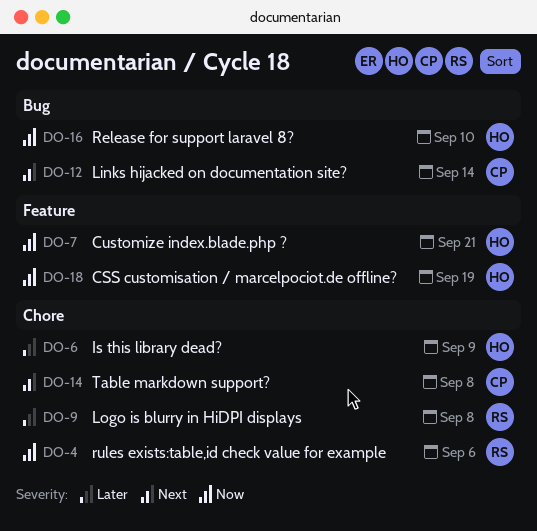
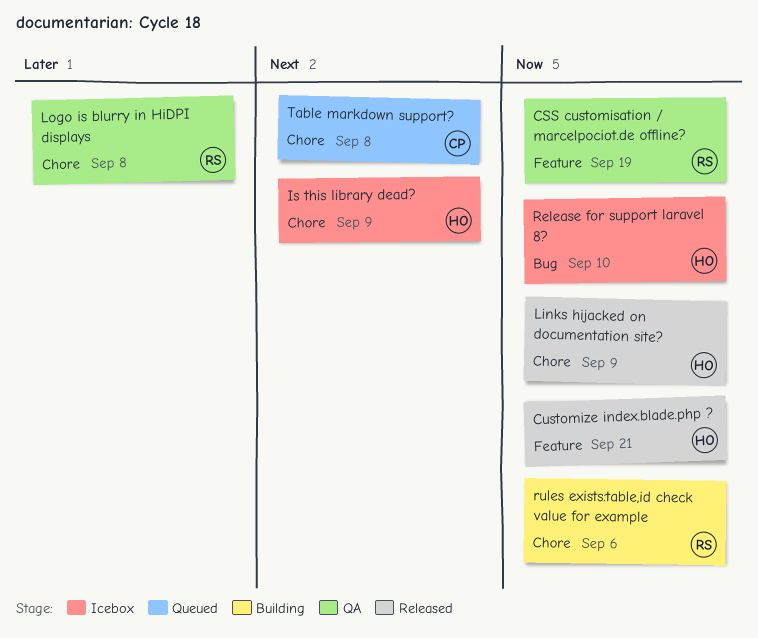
CSS customisation / marcelpociot.de offline?, owner: HO -> RS
Is this library dead?, priority: Later -> Next
Links hijacked on documentation site?, owner: CP -> HO
Links hijacked on documentation site?, priority: Next -> Now
Links hijacked on documentation site?, label: Bug -> Chore
Links hijacked on documentation site?, due: Sep 14 -> Sep 9

